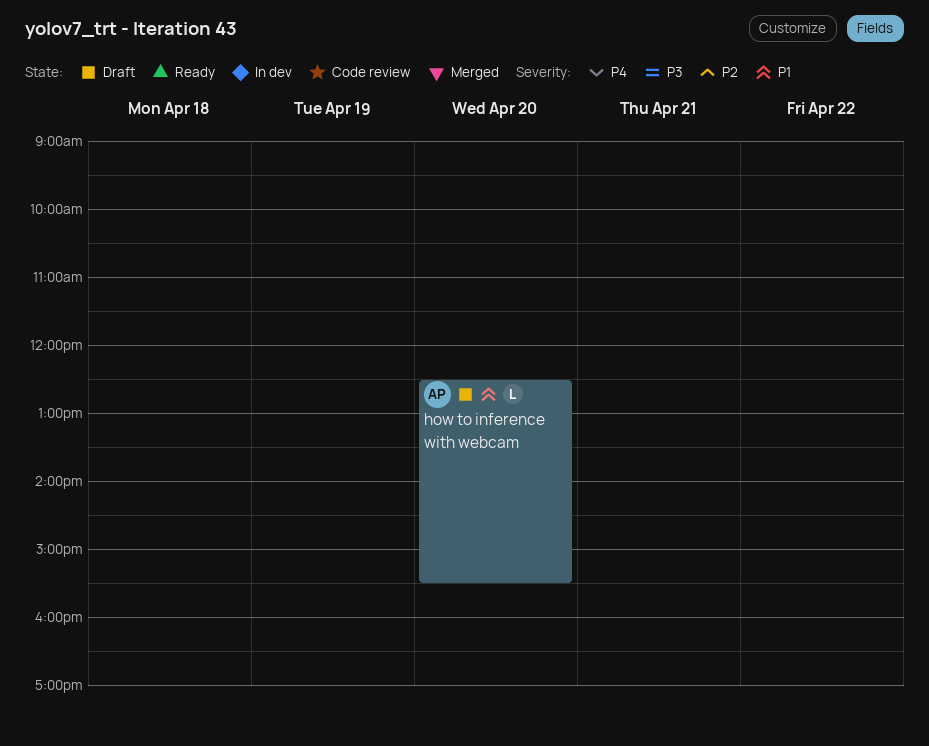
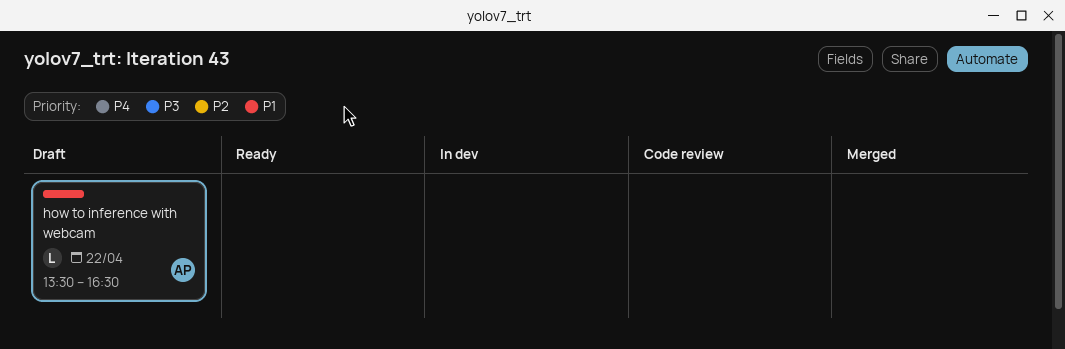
how to inference with webcam, day: Apr 20 -> Apr 22
how to inference with webcam, begins: 12:30 -> 13:30
how to inference with webcam, ends: 15:30 -> 16:30

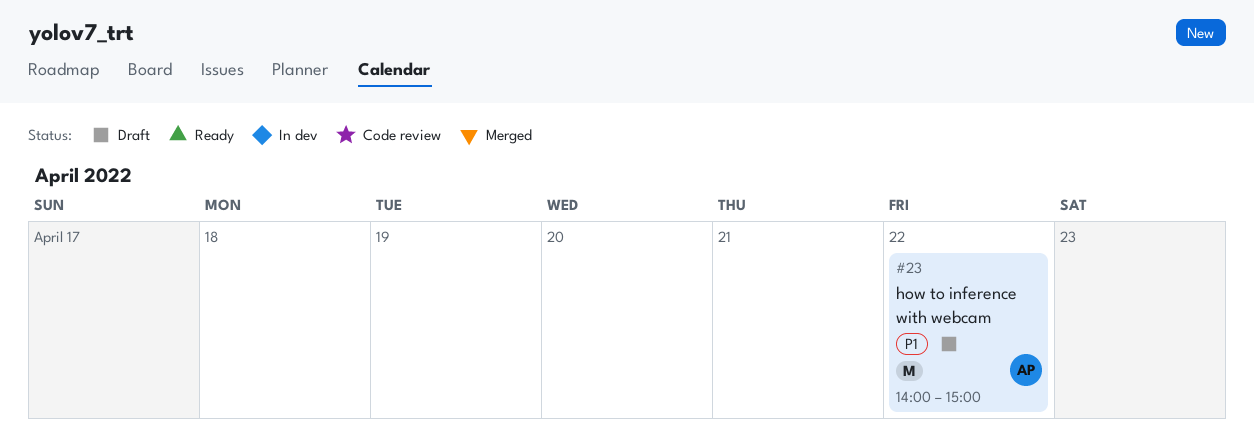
how to inference with webcam, estimate: L -> M
how to inference with webcam, begins: 13:30 -> 14:00
how to inference with webcam, ends: 16:30 -> 15:00

